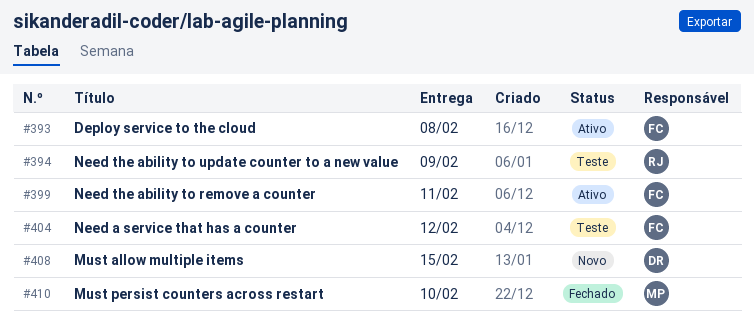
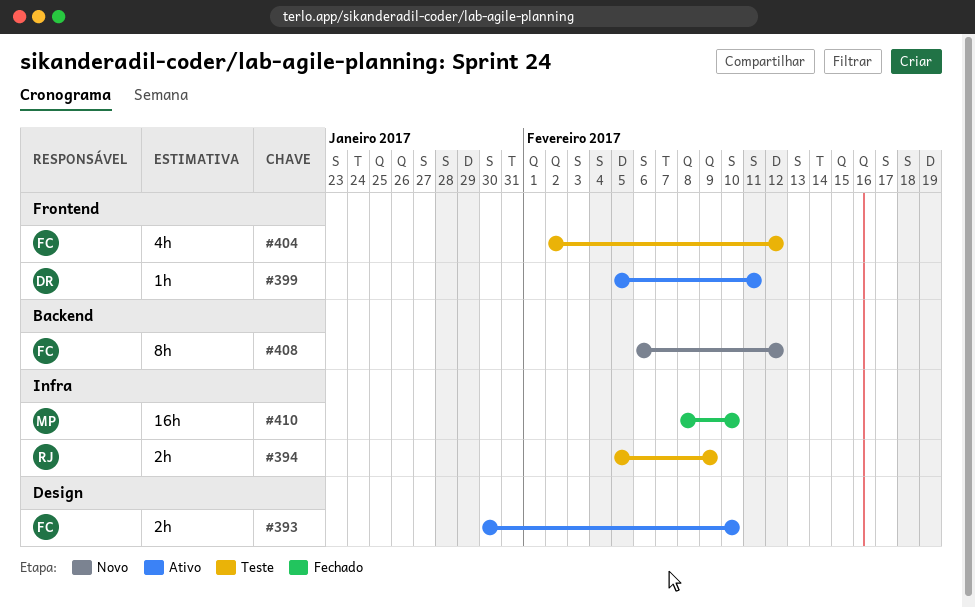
#393, due: Feb 8 -> Feb 10
#399, owner: FC -> DR
#408, owner: DR -> FC
#408, due: Feb 15 -> Feb 12

